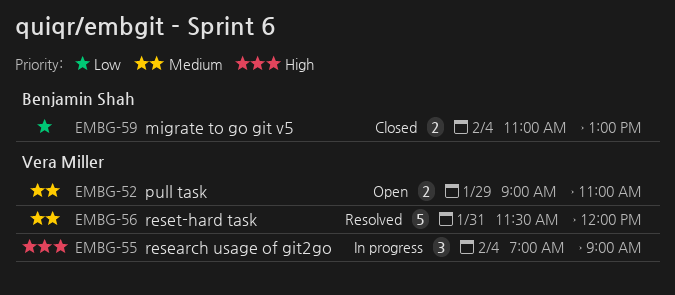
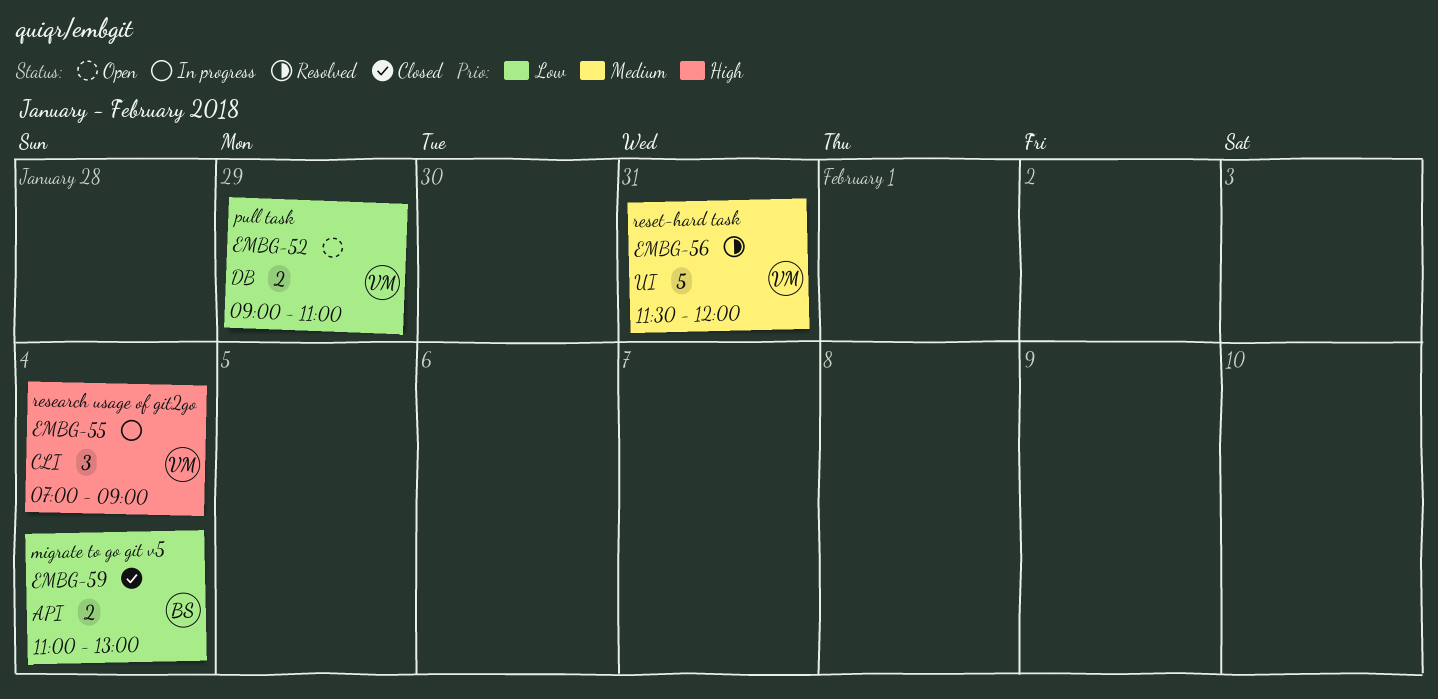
EMBG-52, priority: Medium -> Low

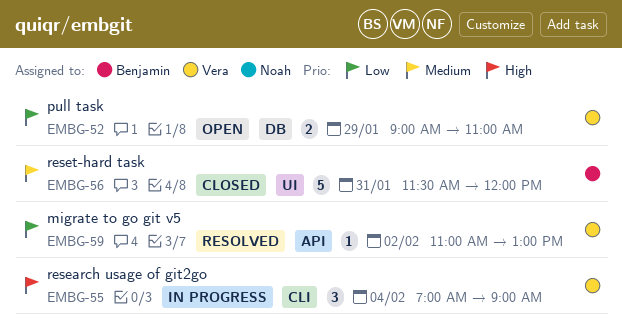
EMBG-56, status: Resolved -> Closed
EMBG-56, owner: Vera -> Benjamin
EMBG-59, status: Closed -> Resolved
EMBG-59, owner: Benjamin -> Vera
EMBG-59, estimate: 2 -> 1
EMBG-59, day: Feb 4 -> Feb 2

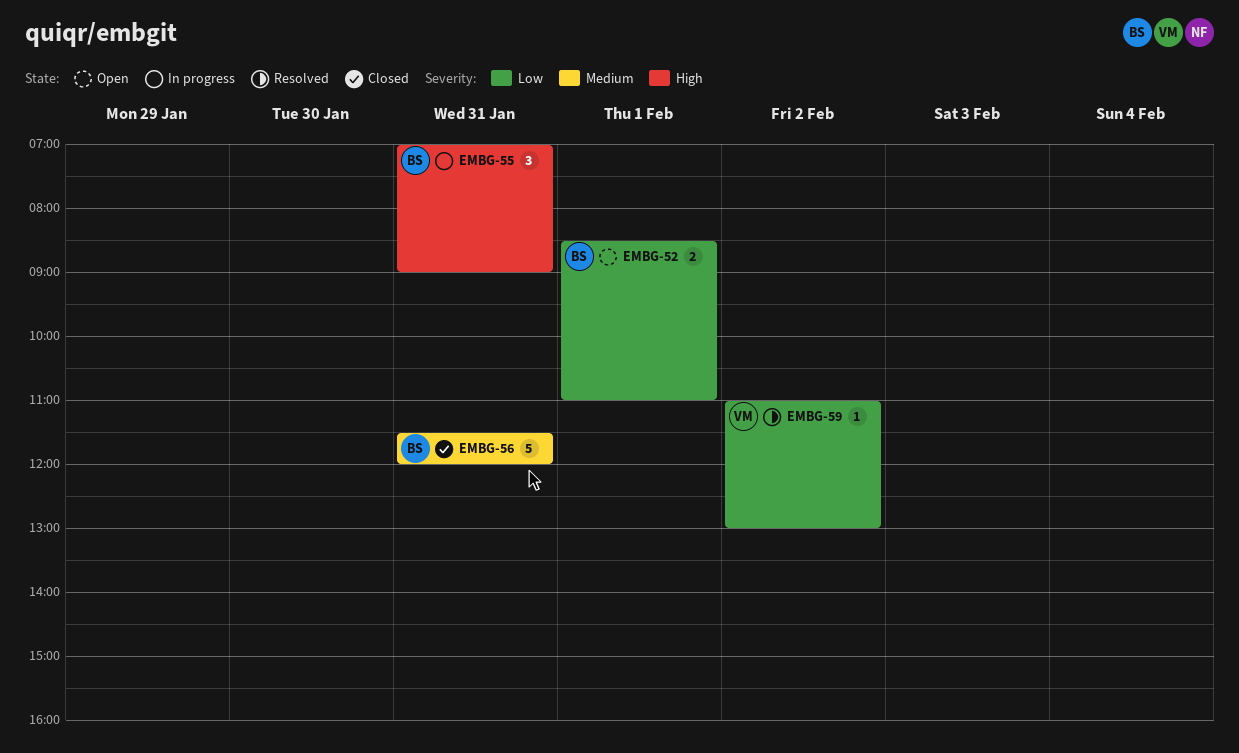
EMBG-52, owner: Vera -> Benjamin
EMBG-52, day: Jan 29 -> Feb 1
EMBG-52, begins: 09:00 -> 08:30
EMBG-55, owner: Vera -> Benjamin
EMBG-55, day: Feb 4 -> Jan 31

